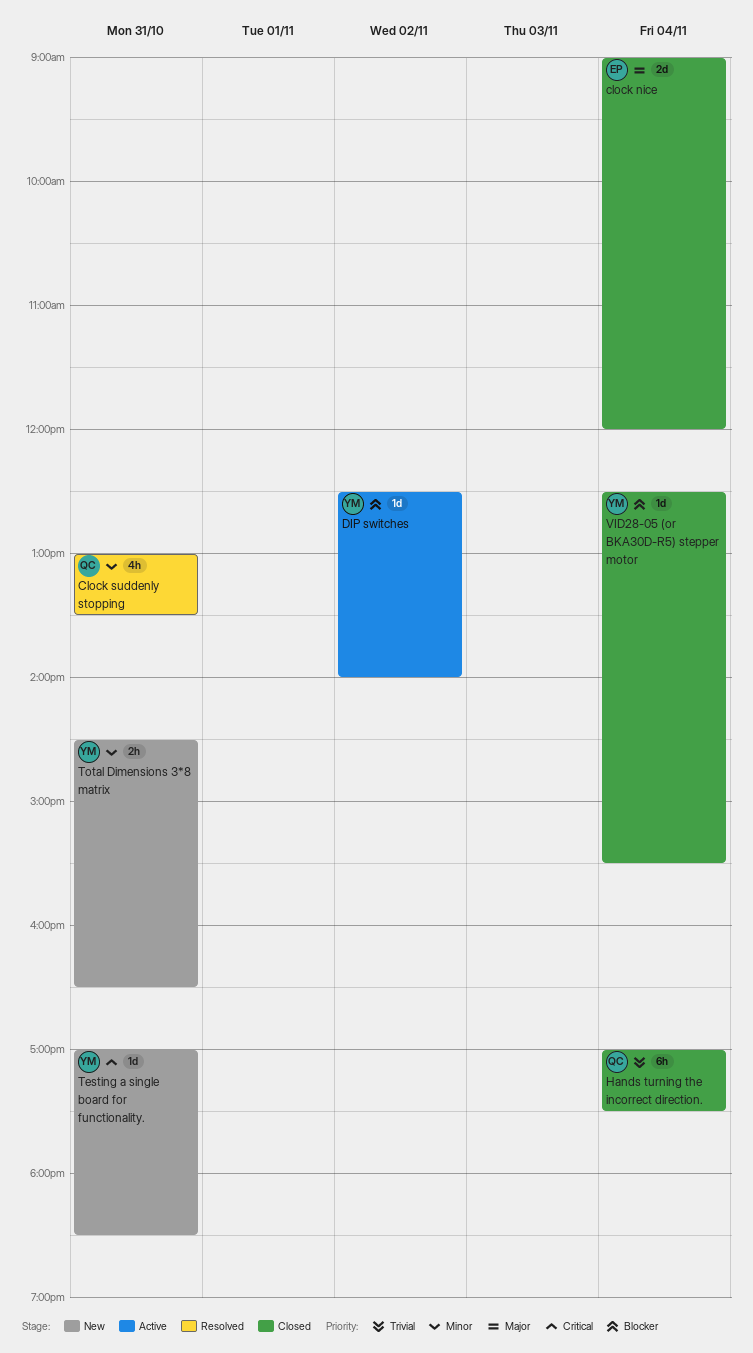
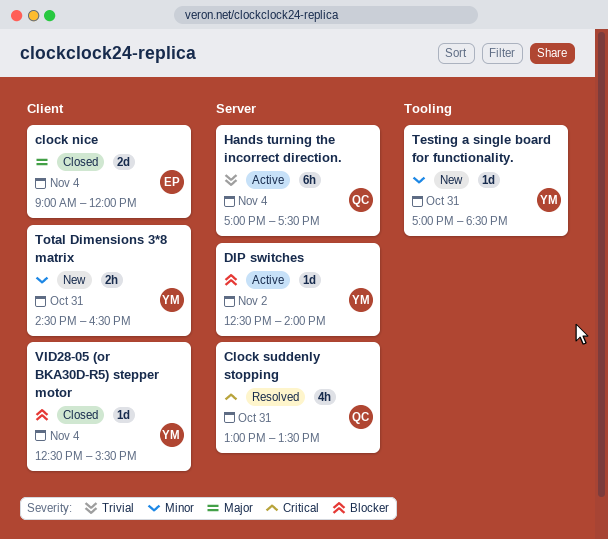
Clock suddenly stopping, priority: Minor -> Critical
Hands turning the incorrect direction., status: Closed -> Active
Testing a single board for functionality., priority: Critical -> Minor

